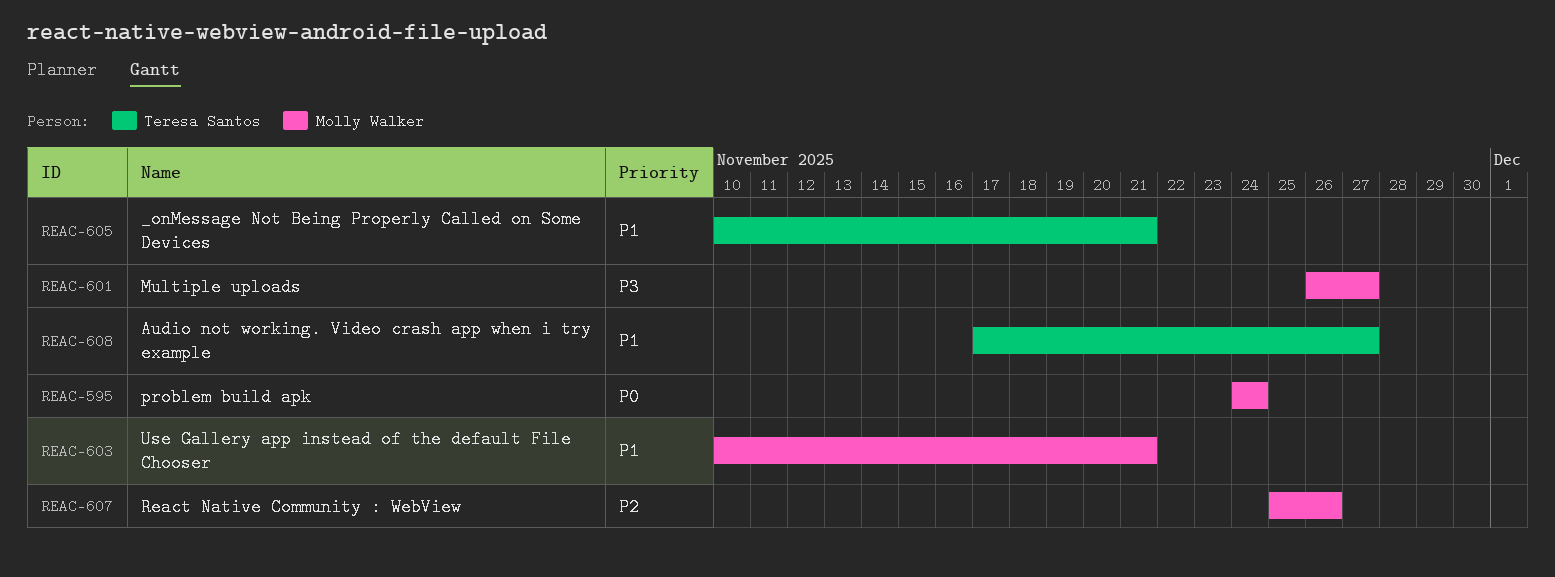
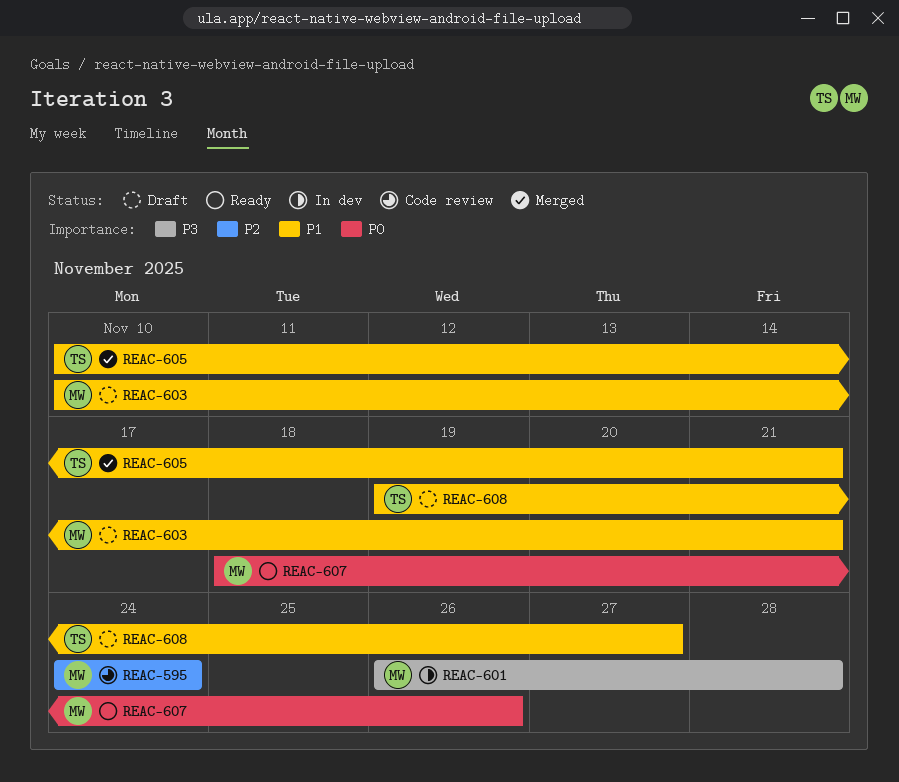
REAC-595, priority: P0 -> P2
REAC-601, due: Nov 27 -> Nov 28
REAC-607, priority: P2 -> P0
REAC-607, start: Nov 25 -> Nov 18
REAC-608, start: Nov 17 -> Nov 19

